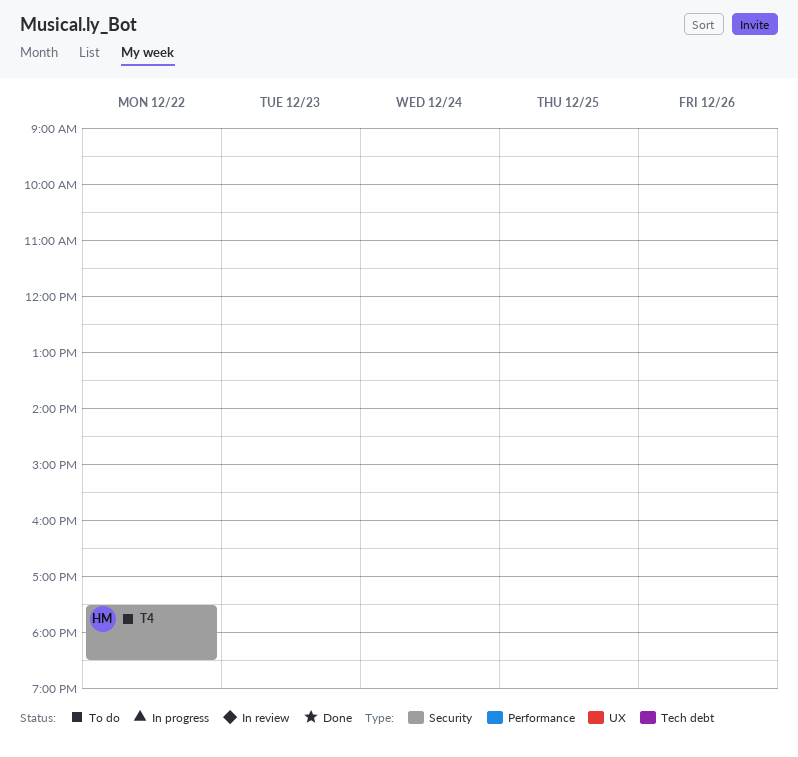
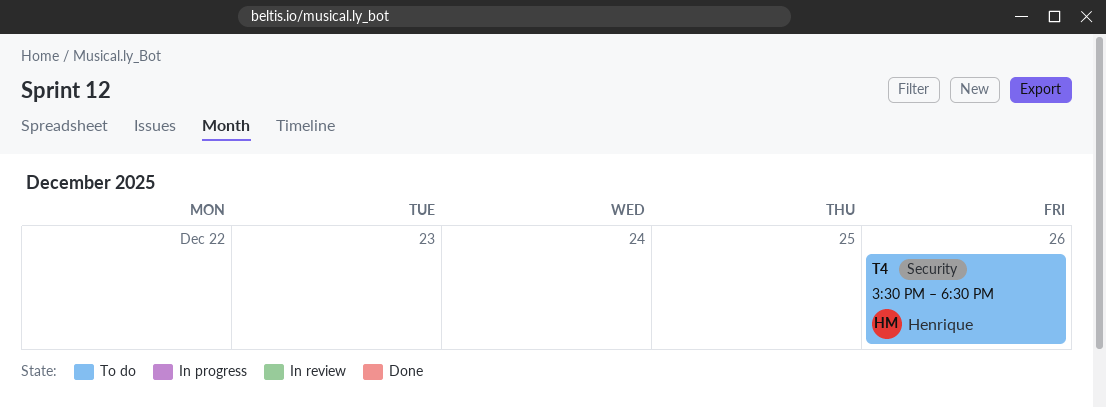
T4, day: Dec 22 -> Dec 26
T4, begins: 17:30 -> 15:30

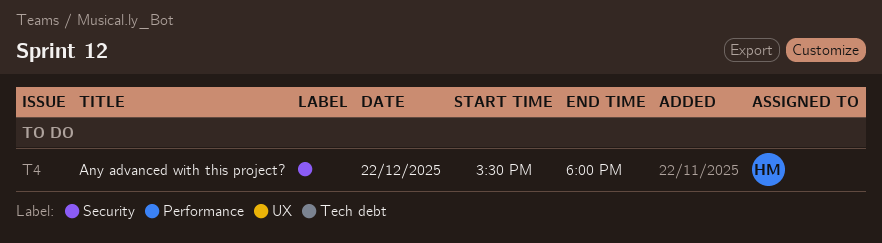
T4, day: Dec 26 -> Dec 22
T4, ends: 18:30 -> 18:00

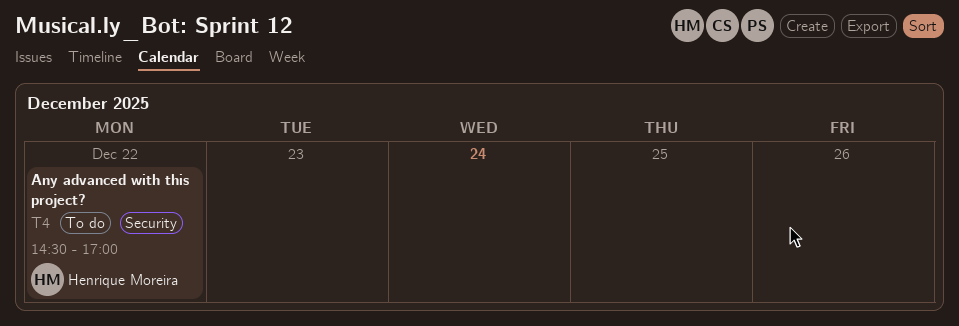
T4, begins: 15:30 -> 14:30
T4, ends: 18:00 -> 17:00

